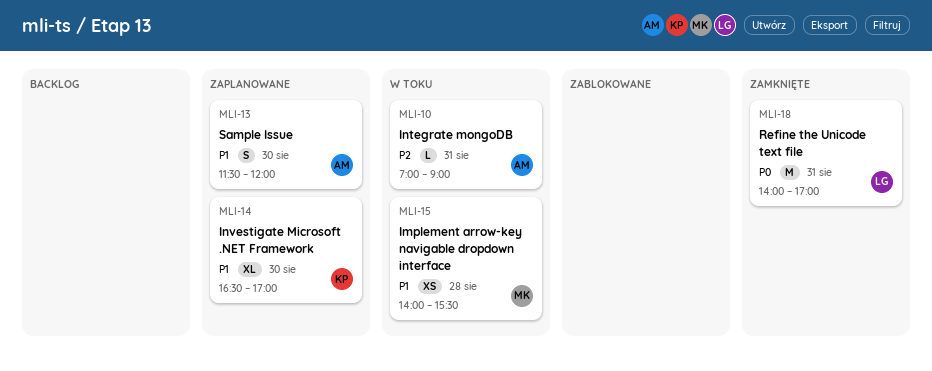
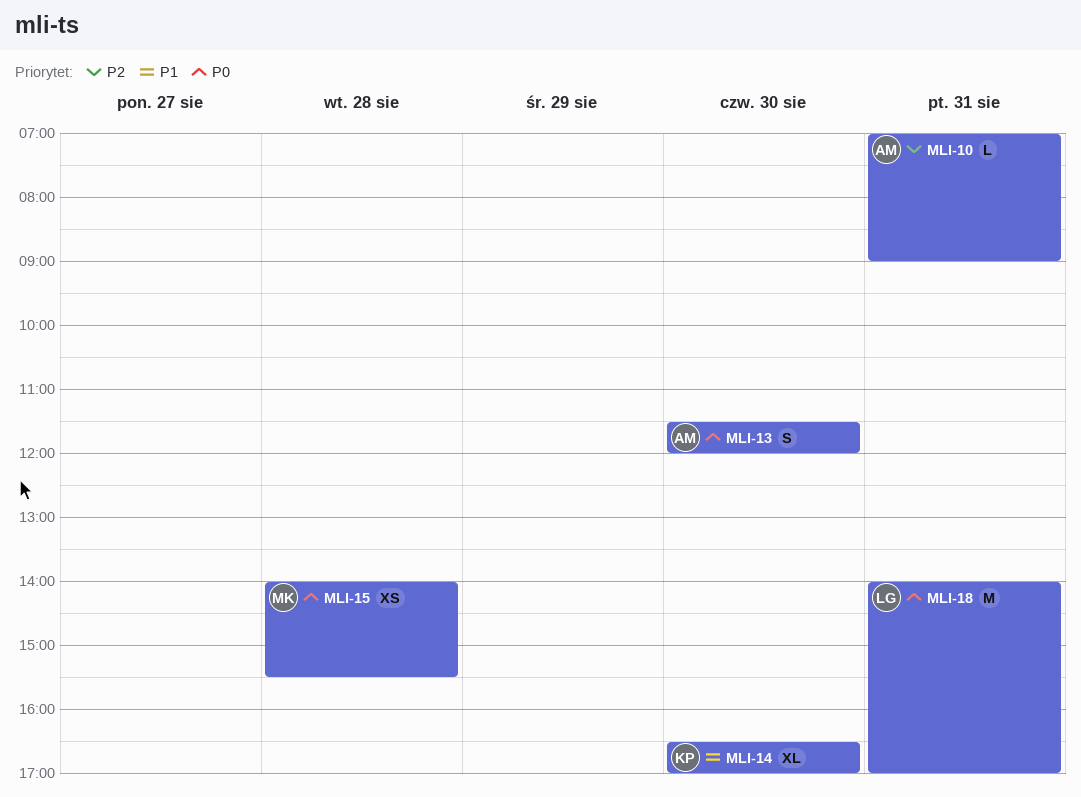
MLI-13, priority: P1 -> P0
MLI-15, priority: P1 -> P0

